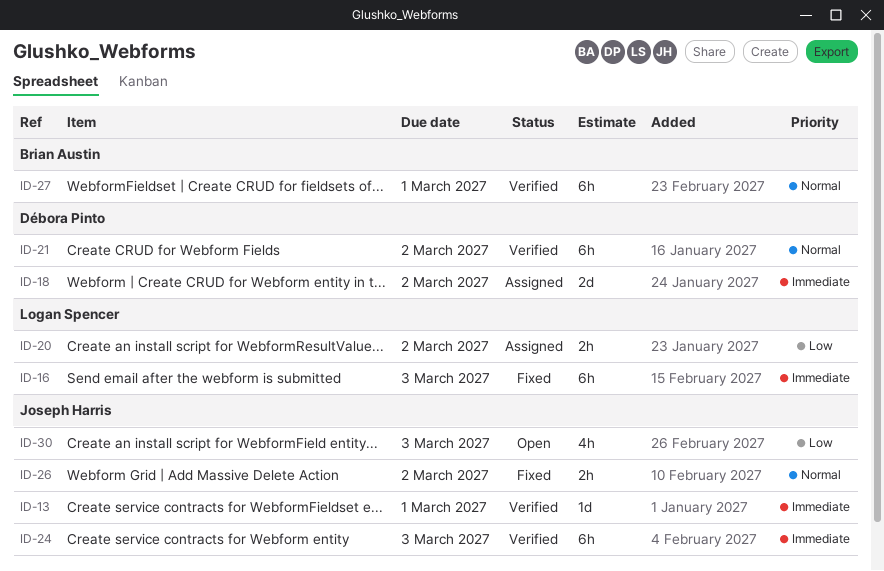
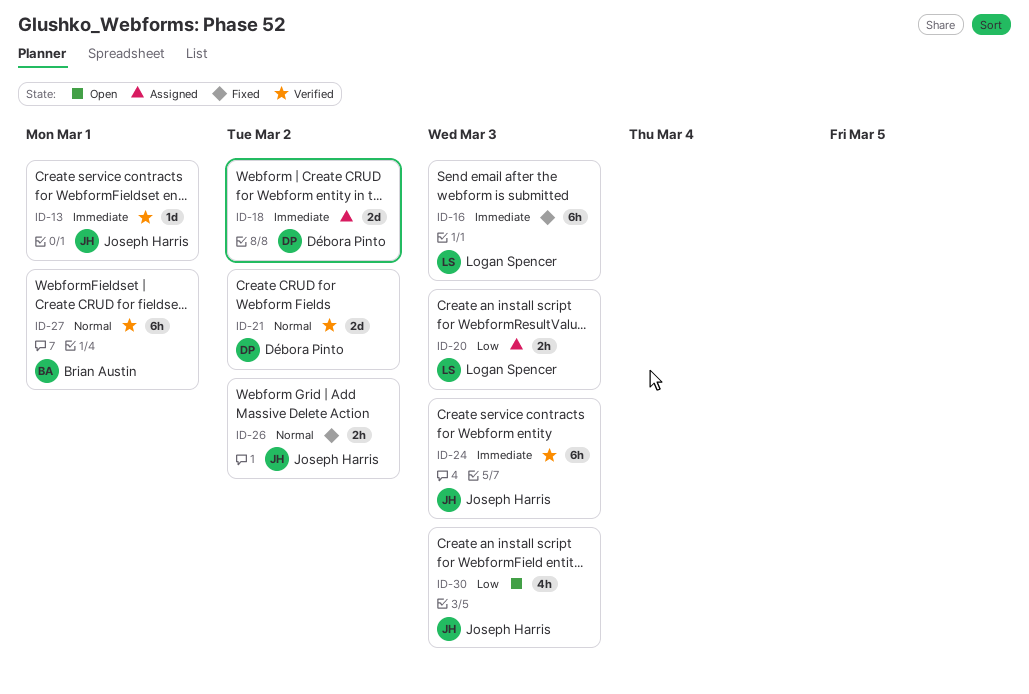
ID-20, due: Mar 2 -> Mar 3
ID-21, estimate: 6h -> 2d

